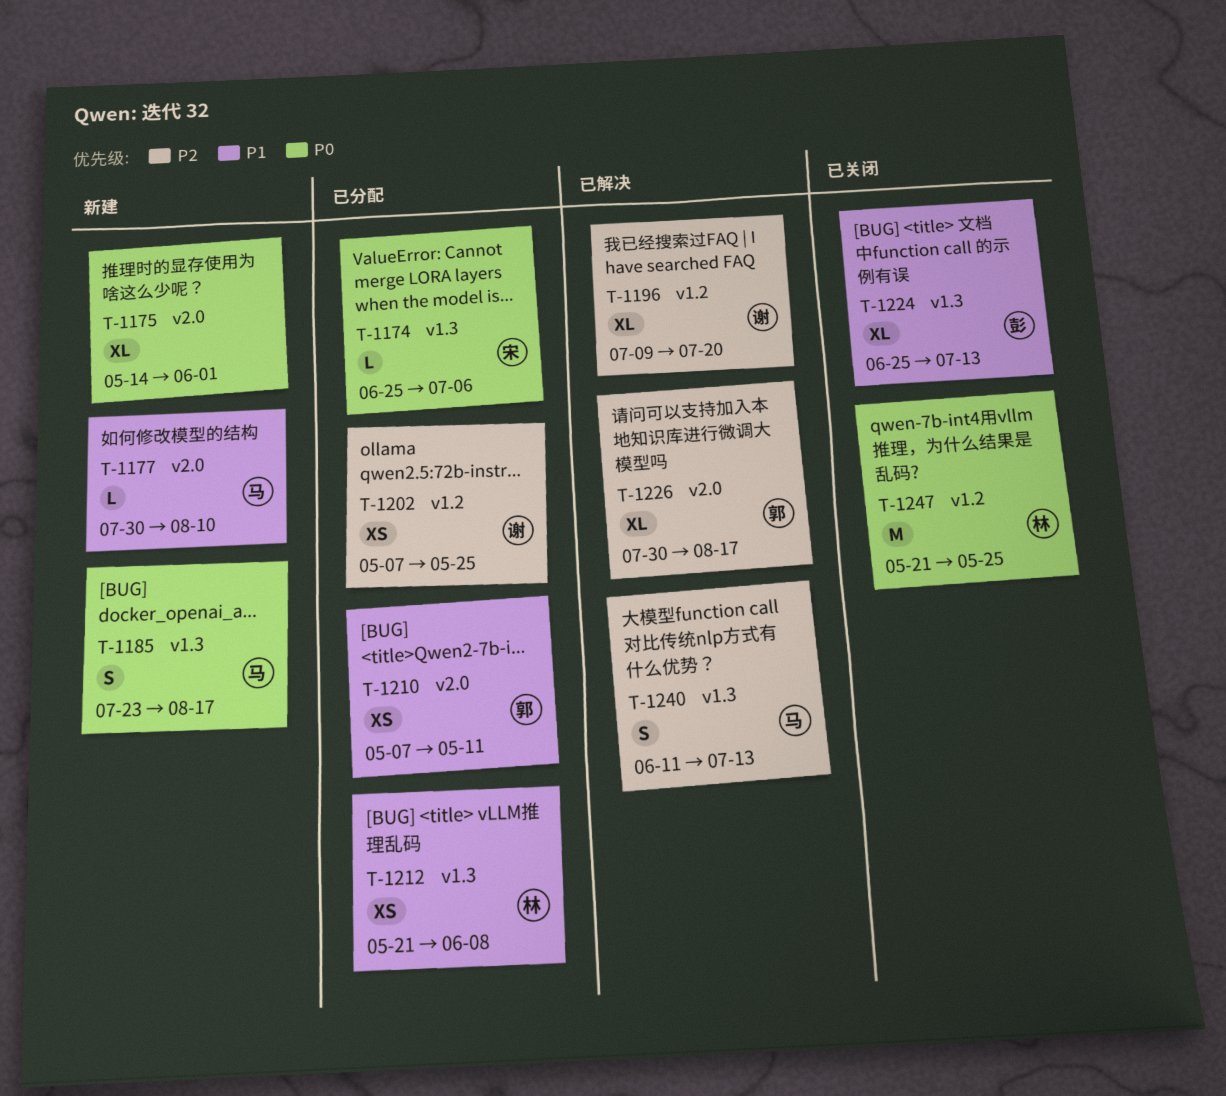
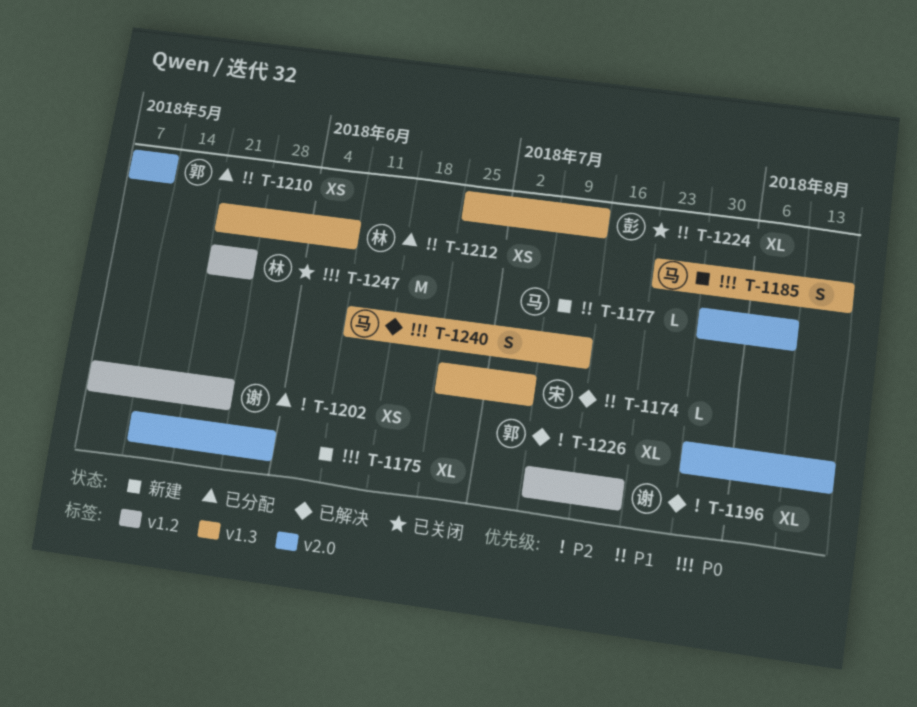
T-1174, status: 已分配 -> 已解决
T-1174, priority: P0 -> P1
T-1240, priority: P2 -> P0

